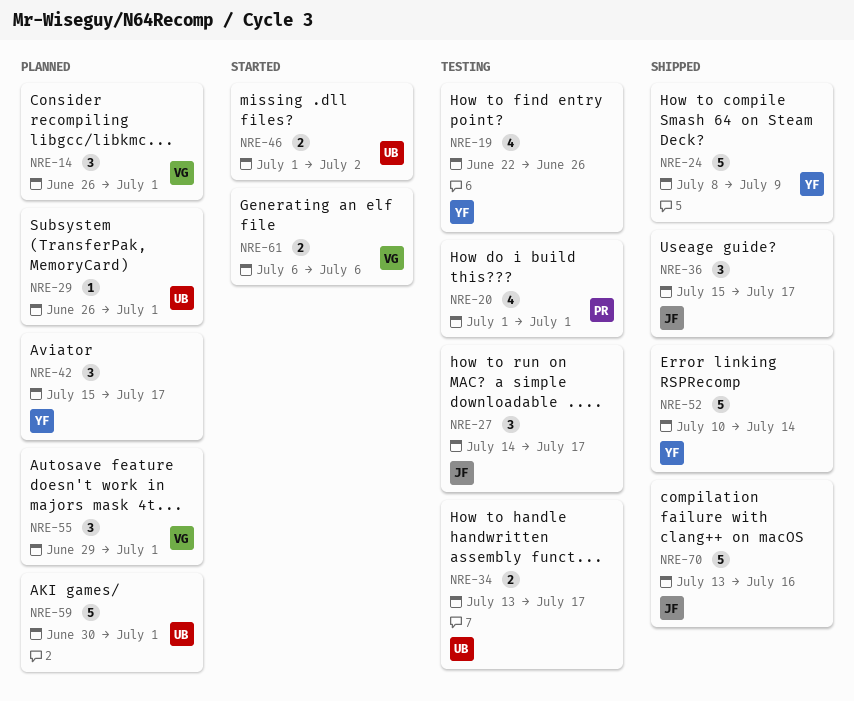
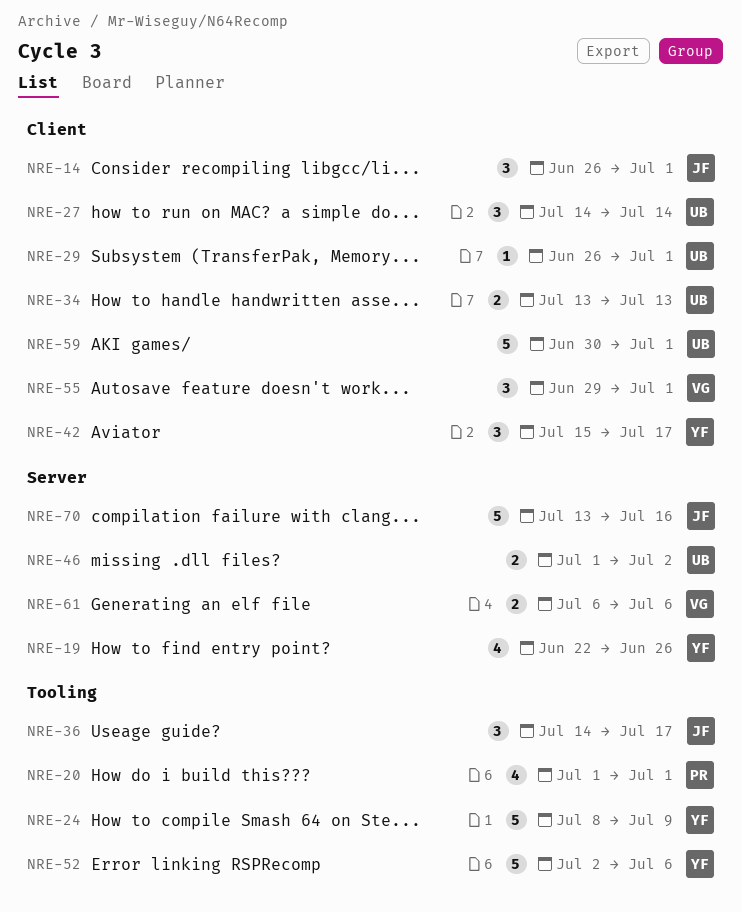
NRE-14, owner: VG -> JF
NRE-27, owner: JF -> UB
NRE-27, due: Jul 17 -> Jul 14
NRE-34, due: Jul 17 -> Jul 13
NRE-36, start: Jul 15 -> Jul 14
NRE-52, start: Jul 10 -> Jul 2
NRE-52, due: Jul 14 -> Jul 6

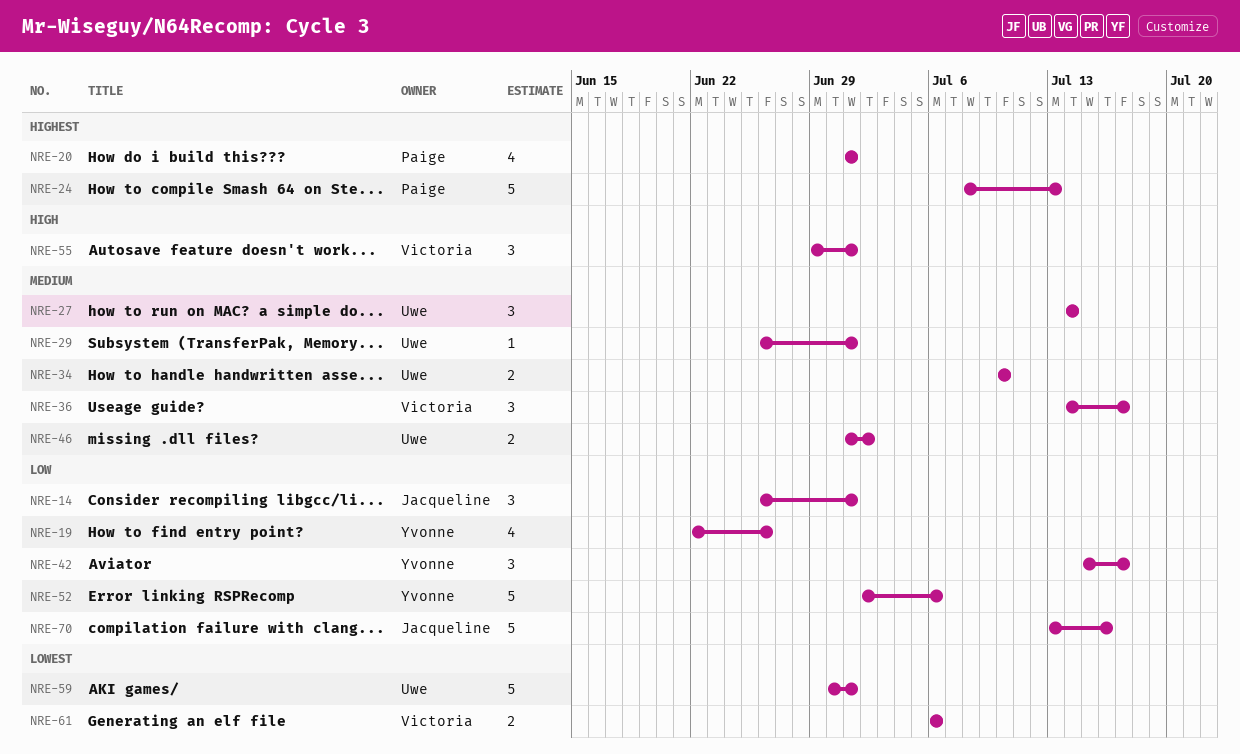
NRE-24, owner: Yvonne -> Paige
NRE-24, due: Jul 9 -> Jul 13
NRE-34, start: Jul 13 -> Jul 10
NRE-34, due: Jul 13 -> Jul 10
NRE-36, owner: Jacqueline -> Victoria

